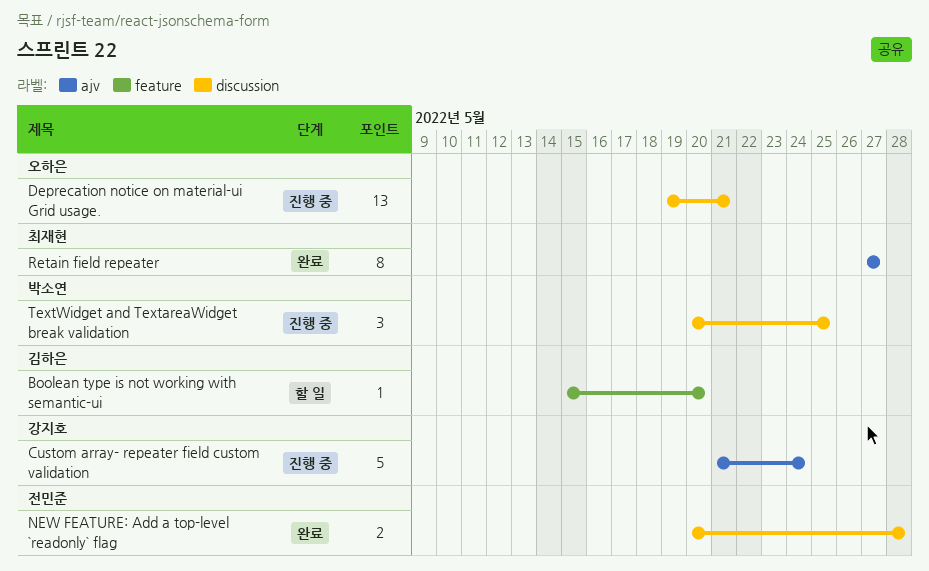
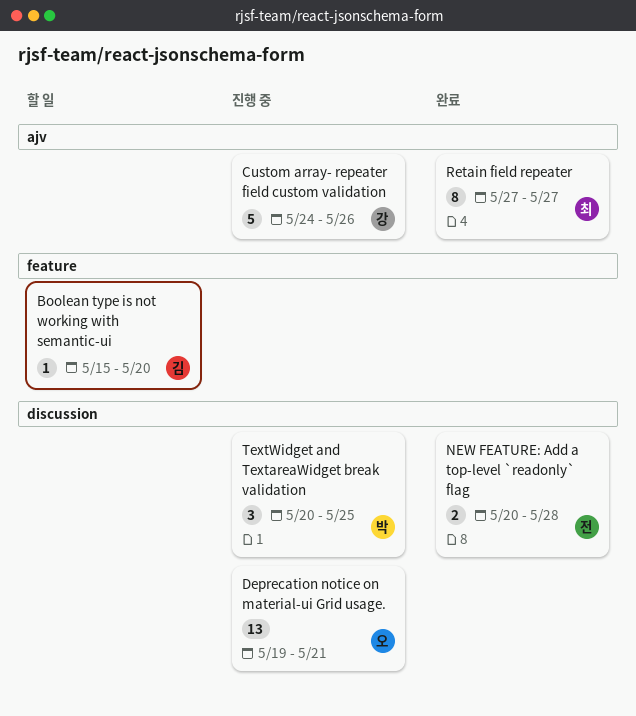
Custom array- repeater field custom validation, start: May 21 -> May 24
Custom array- repeater field custom validation, due: May 24 -> May 26

